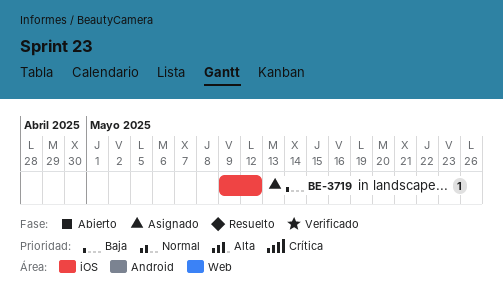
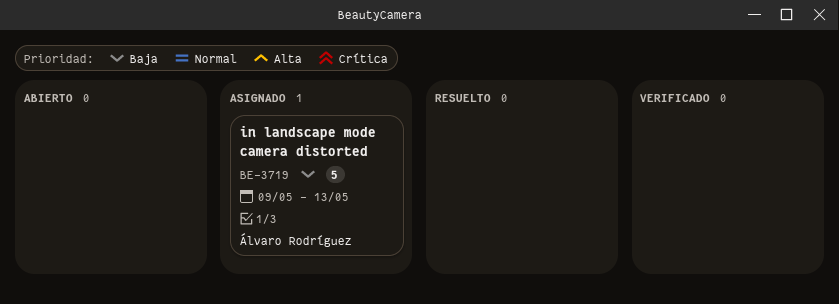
BE-3719, estimate: 1 -> 5
BE-3719, due: May 12 -> May 13

